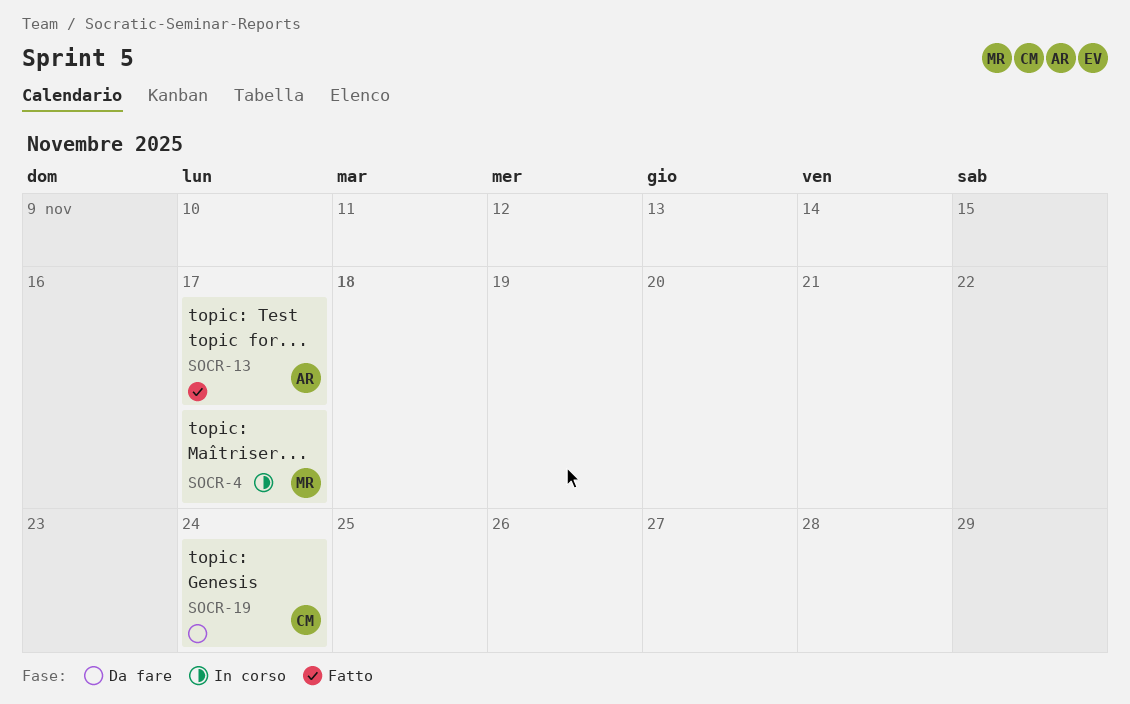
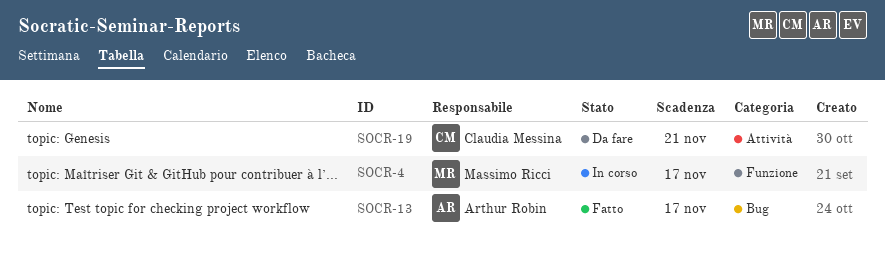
SOCR-19, due: Nov 24 -> Nov 21

